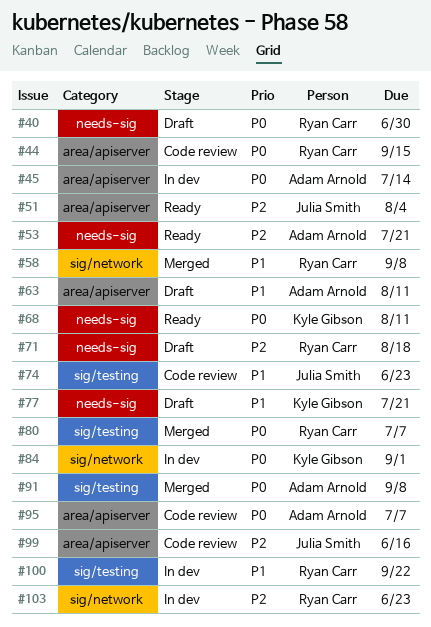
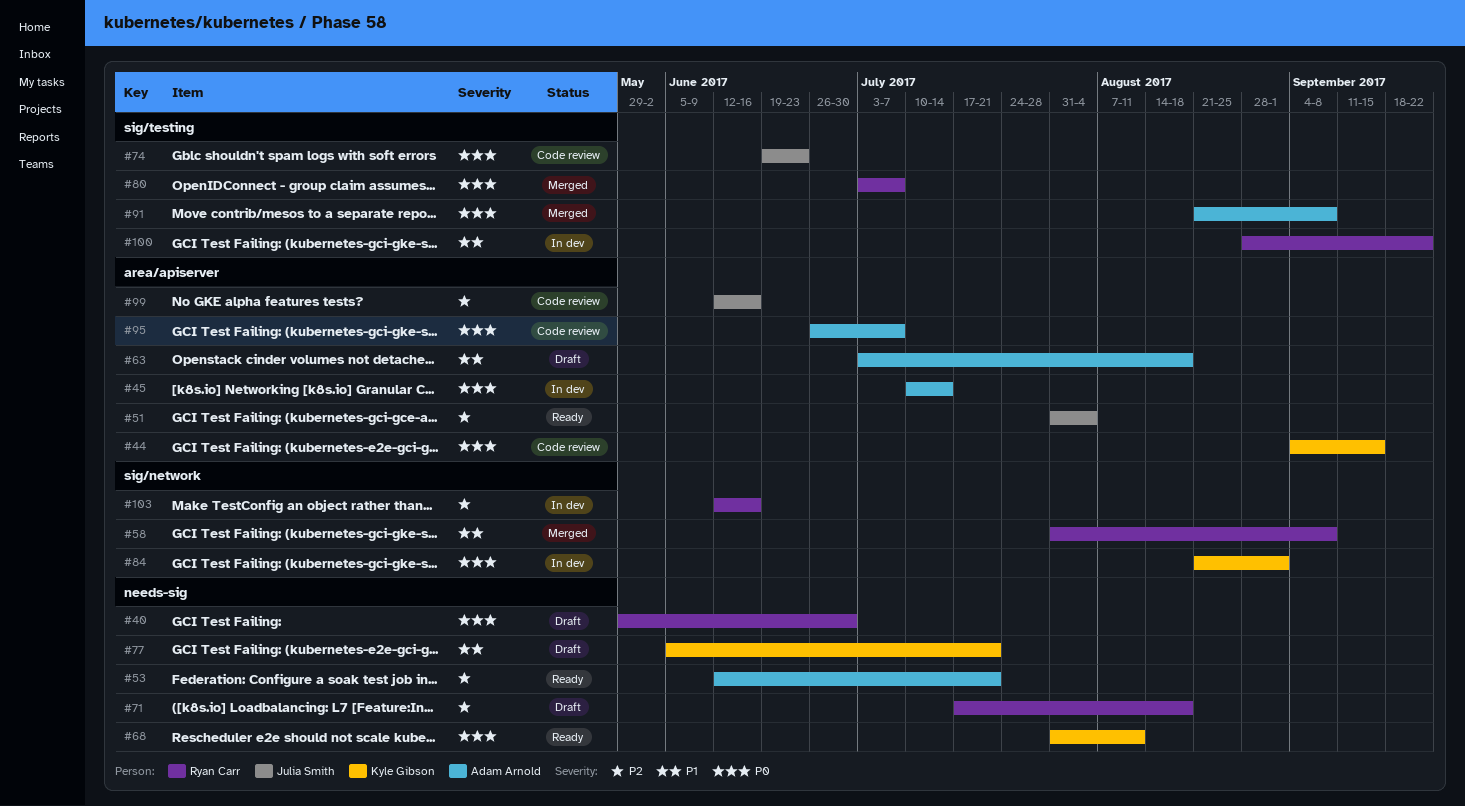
#44, owner: Ryan Carr -> Kyle Gibson
#63, due: Aug 11 -> Aug 18
#74, priority: P1 -> P0
#103, due: Jun 23 -> Jun 16

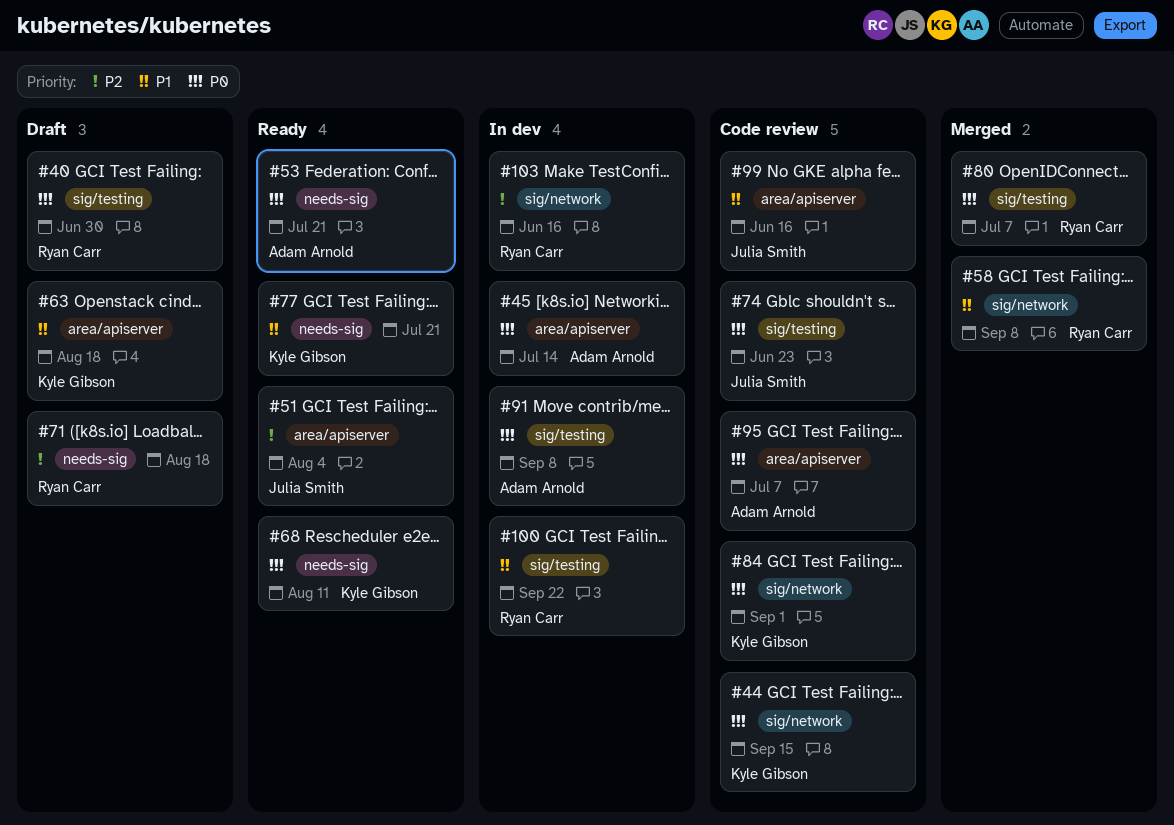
#40, label: needs-sig -> sig/testing
#44, label: area/apiserver -> sig/network
#53, priority: P2 -> P0
#63, owner: Adam Arnold -> Kyle Gibson
#77, status: Draft -> Ready
#84, status: In dev -> Code review
#91, status: Merged -> In dev
#99, priority: P2 -> P1

